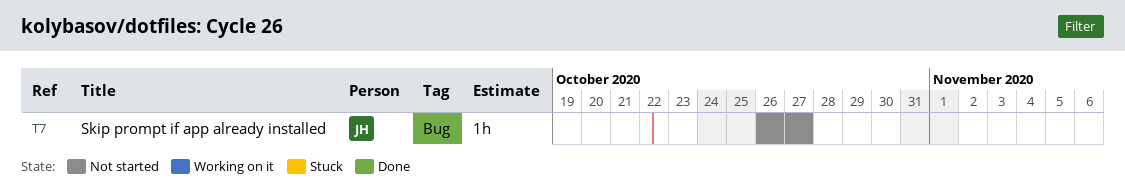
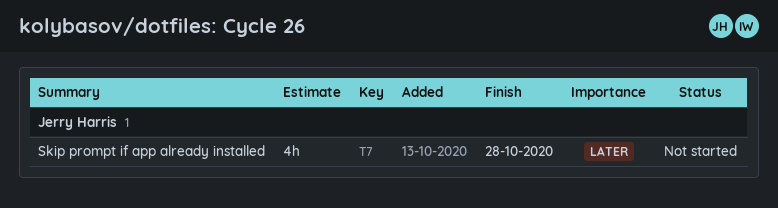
T7, estimate: 1h -> 4h
T7, due: Oct 27 -> Oct 28

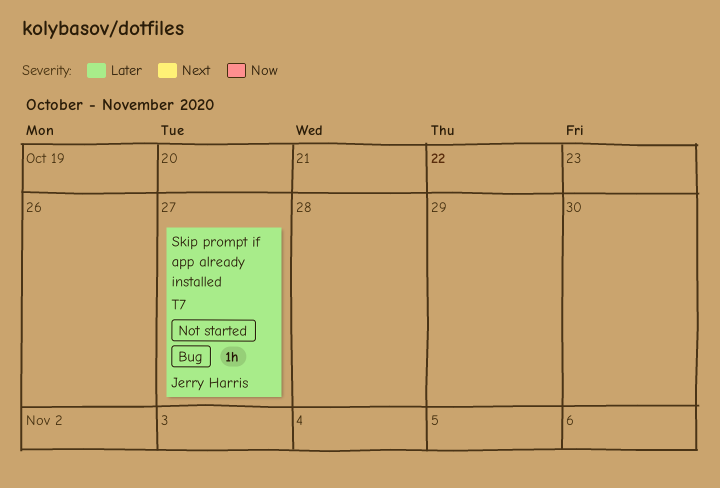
T7, estimate: 4h -> 1h
T7, due: Oct 28 -> Oct 27

